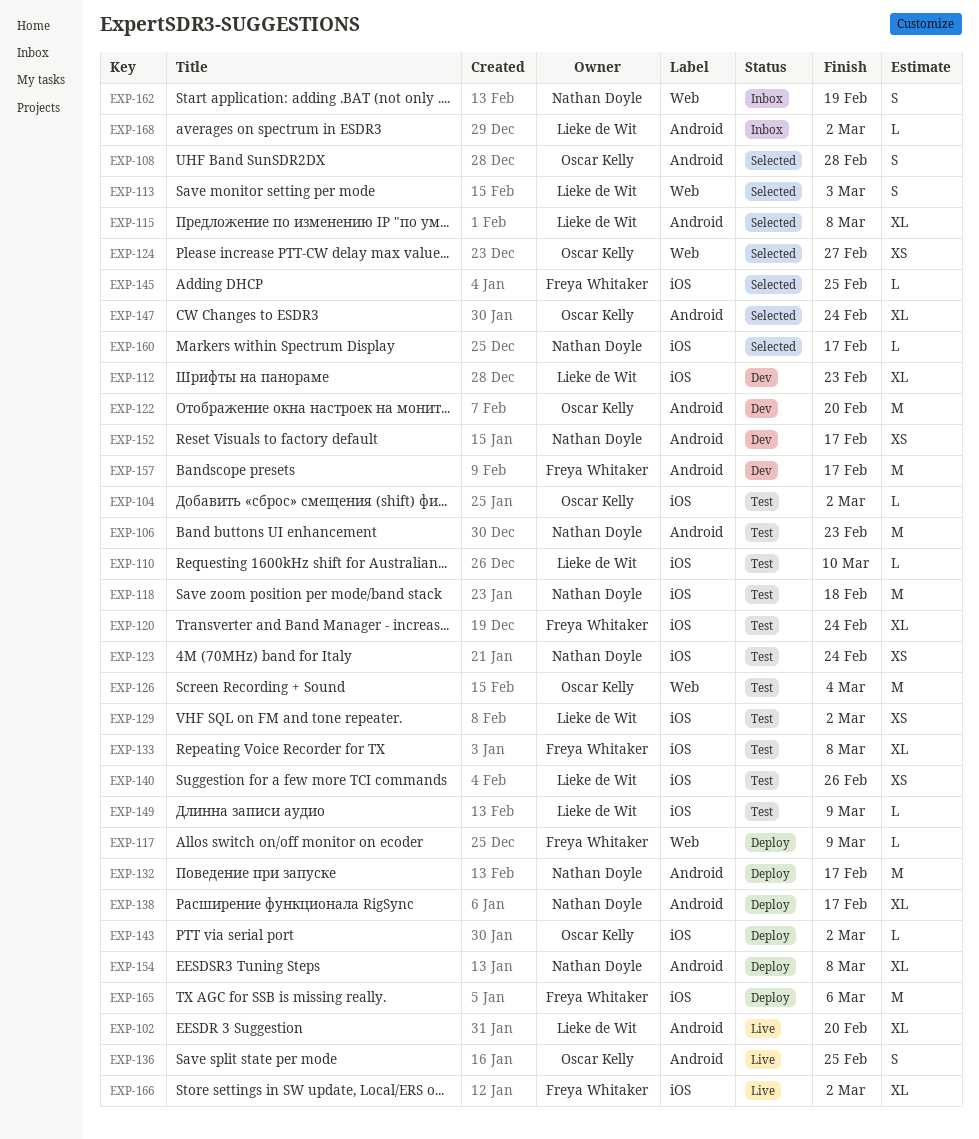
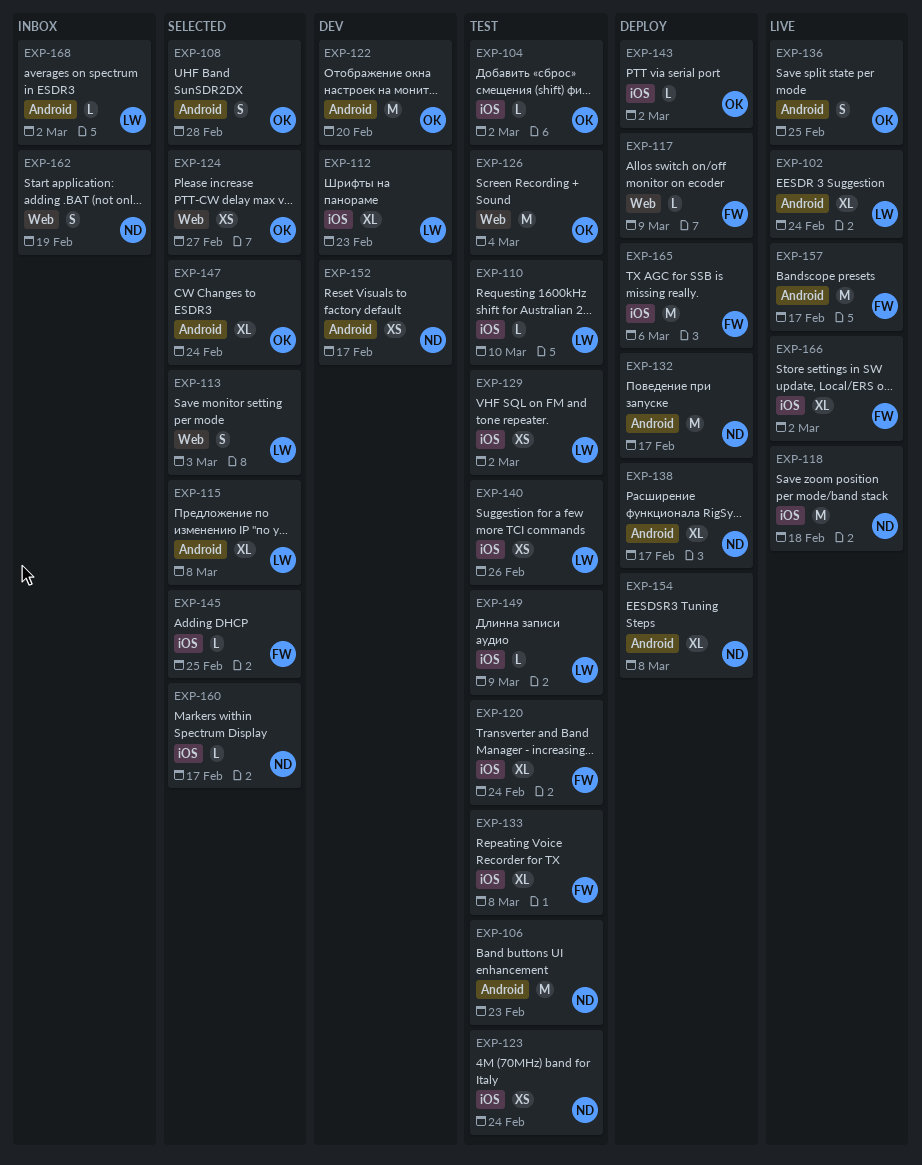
EXP-102, due: Feb 20 -> Feb 24
EXP-118, status: Test -> Live
EXP-157, status: Dev -> Live

